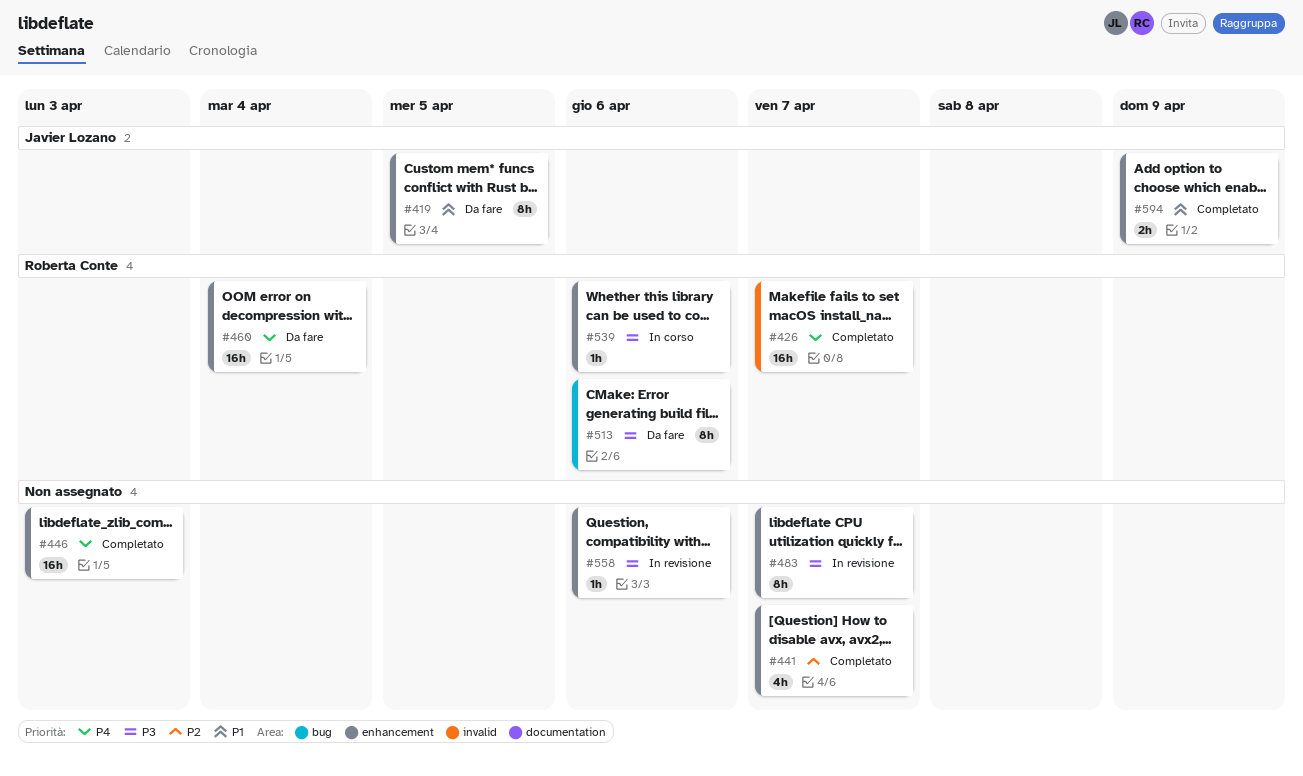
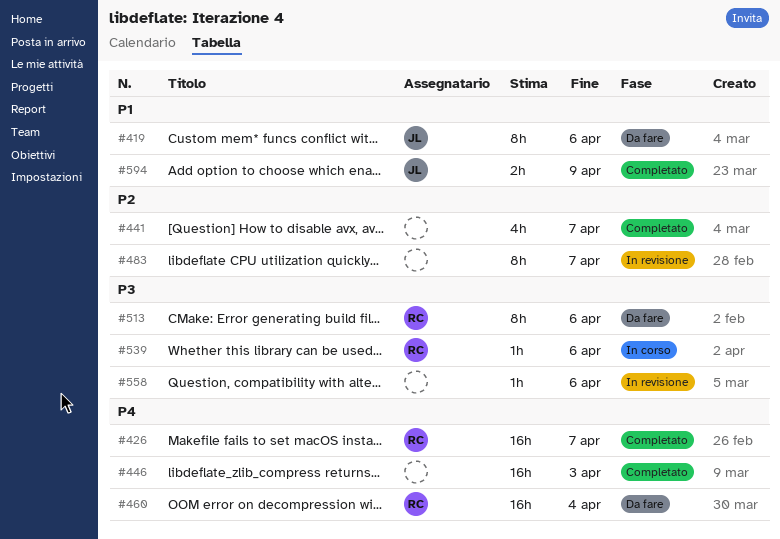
#419, due: Apr 5 -> Apr 6
#483, priority: P3 -> P2

